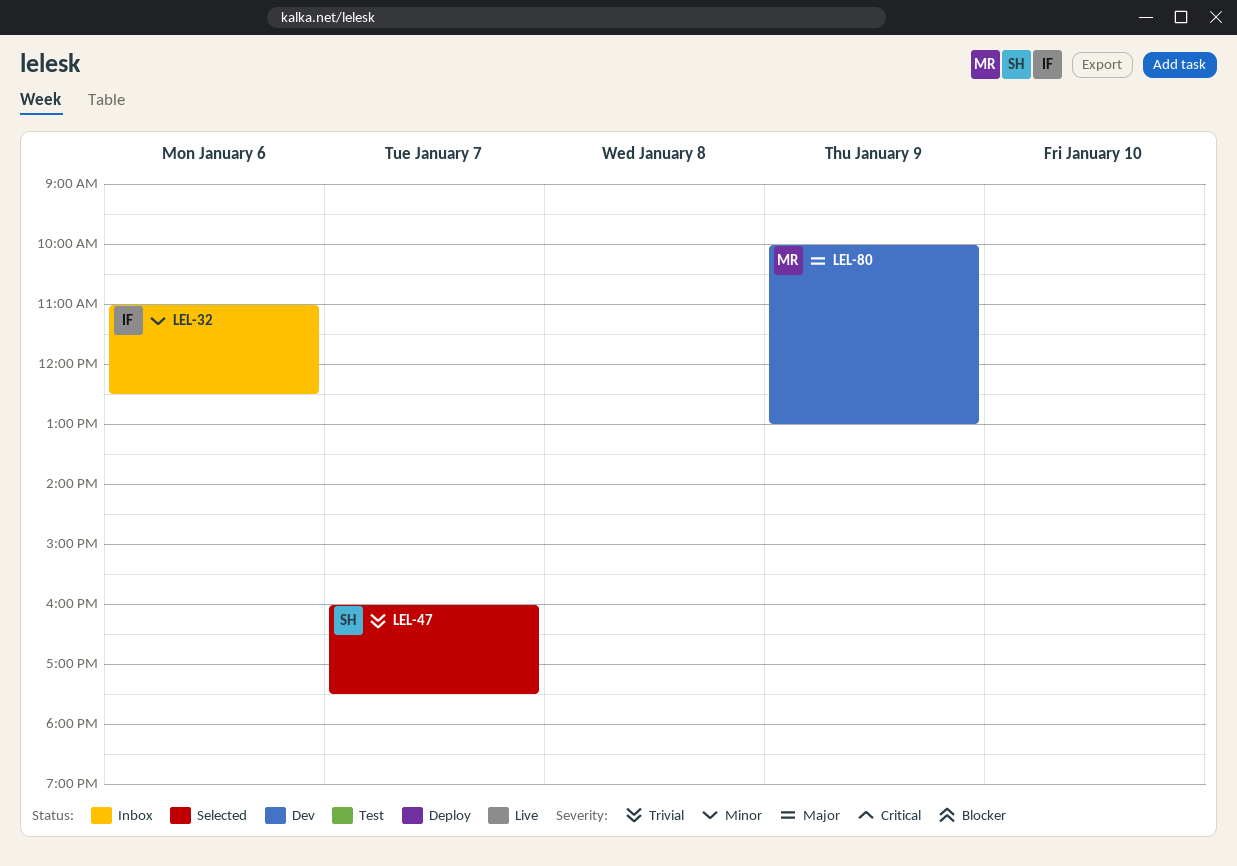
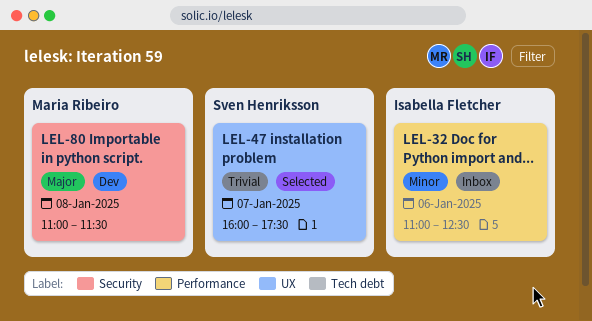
LEL-80, day: Jan 9 -> Jan 8
LEL-80, begins: 10:00 -> 11:00
LEL-80, ends: 13:00 -> 11:30

